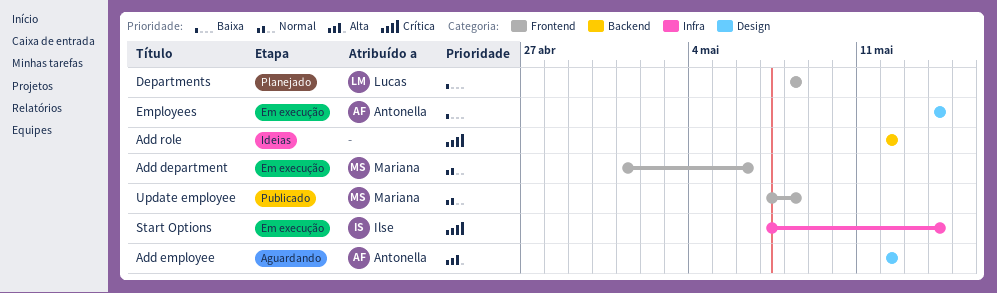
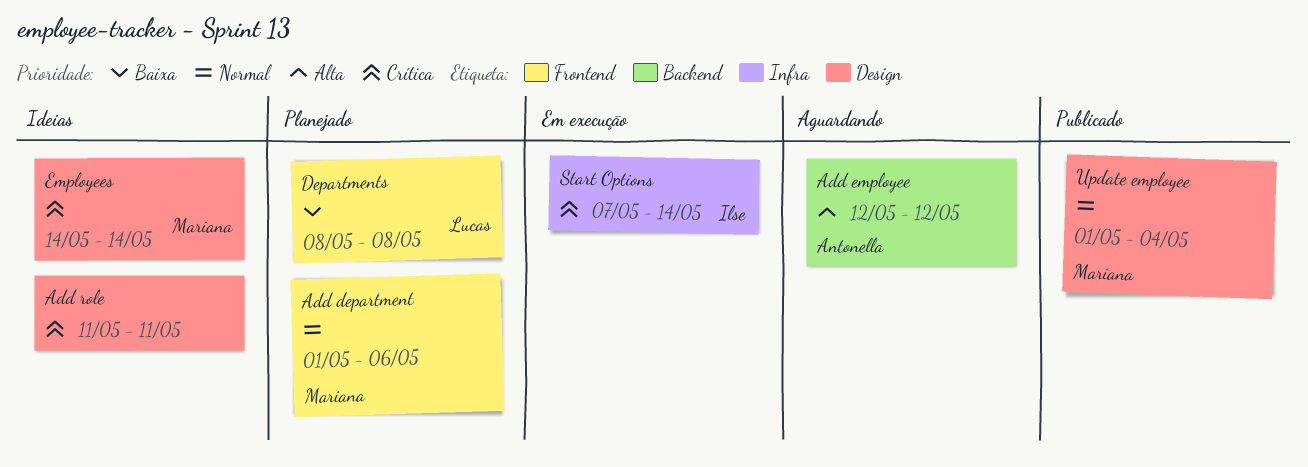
Add department, status: Em execução -> Planejado
Add employee, label: Design -> Backend
Add role, label: Backend -> Design
Add role, start: May 12 -> May 11
Add role, due: May 12 -> May 11
Employees, status: Em execução -> Ideias
Employees, owner: Antonella -> Mariana
Employees, priority: Baixa -> Crítica
Update employee, label: Frontend -> Design
Update employee, start: May 7 -> May 1
Update employee, due: May 8 -> May 4

